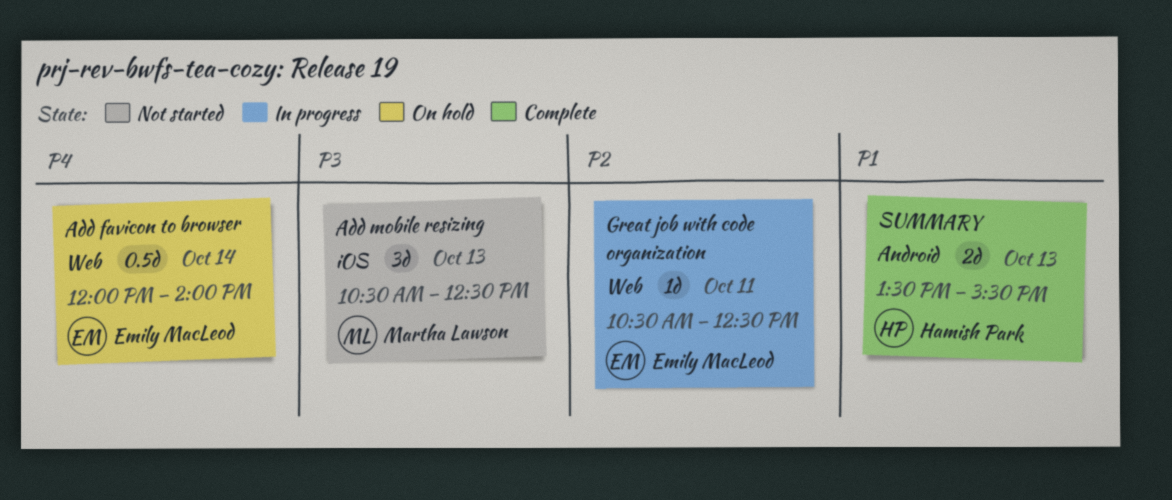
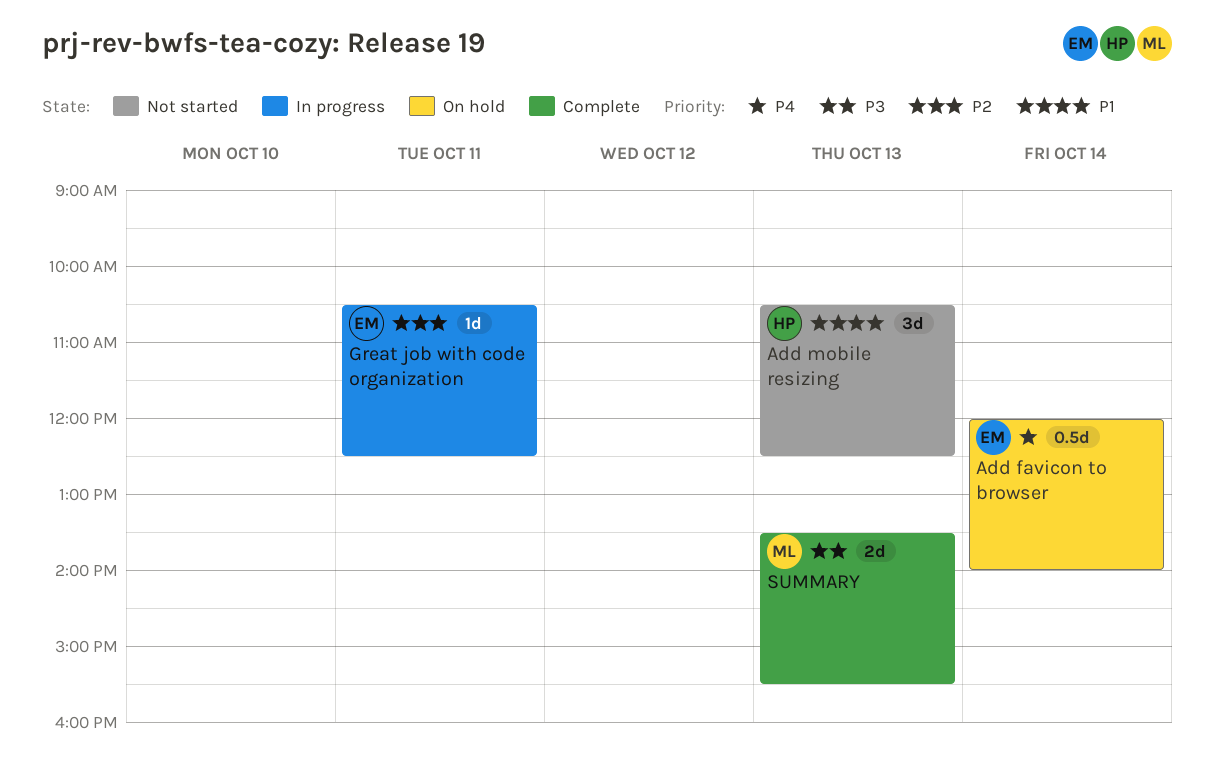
Add mobile resizing, owner: Martha Lawson -> Hamish Park
Add mobile resizing, priority: P3 -> P1
SUMMARY, owner: Hamish Park -> Martha Lawson
SUMMARY, priority: P1 -> P3

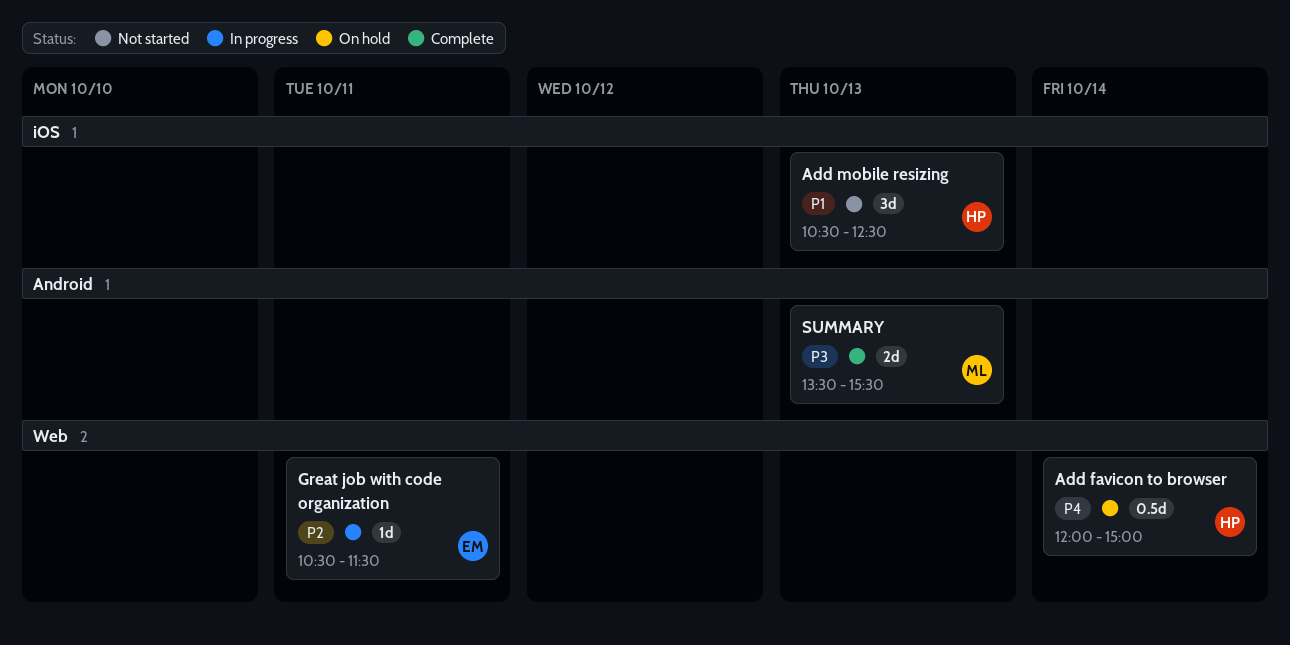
Add favicon to browser, owner: EM -> HP
Add favicon to browser, ends: 14:00 -> 15:00
Great job with code organization, ends: 12:30 -> 11:30

